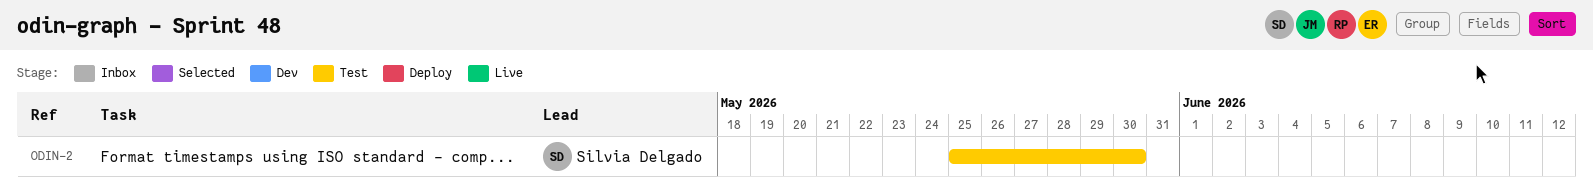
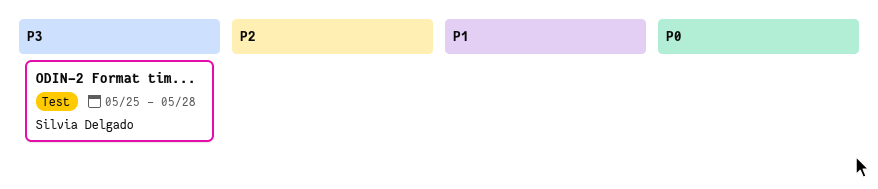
ODIN-2, due: May 30 -> May 28

